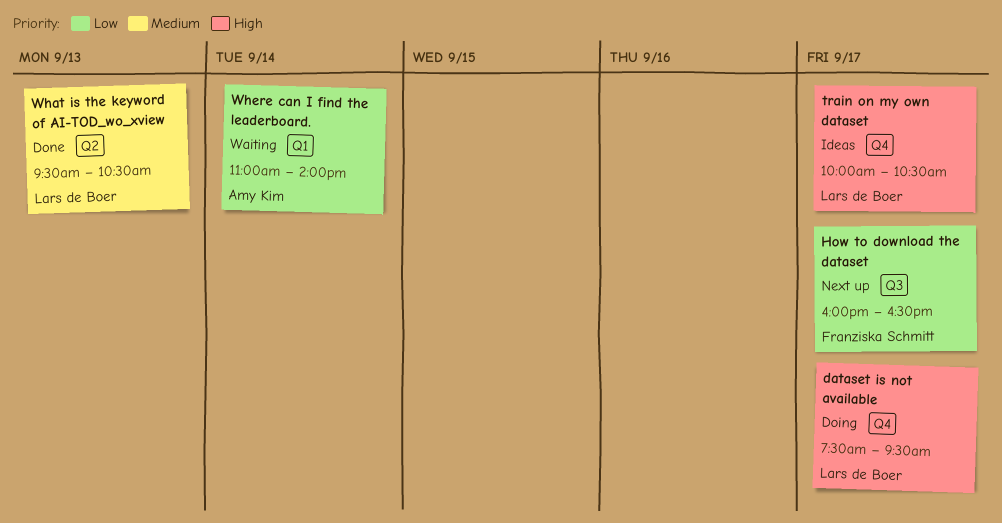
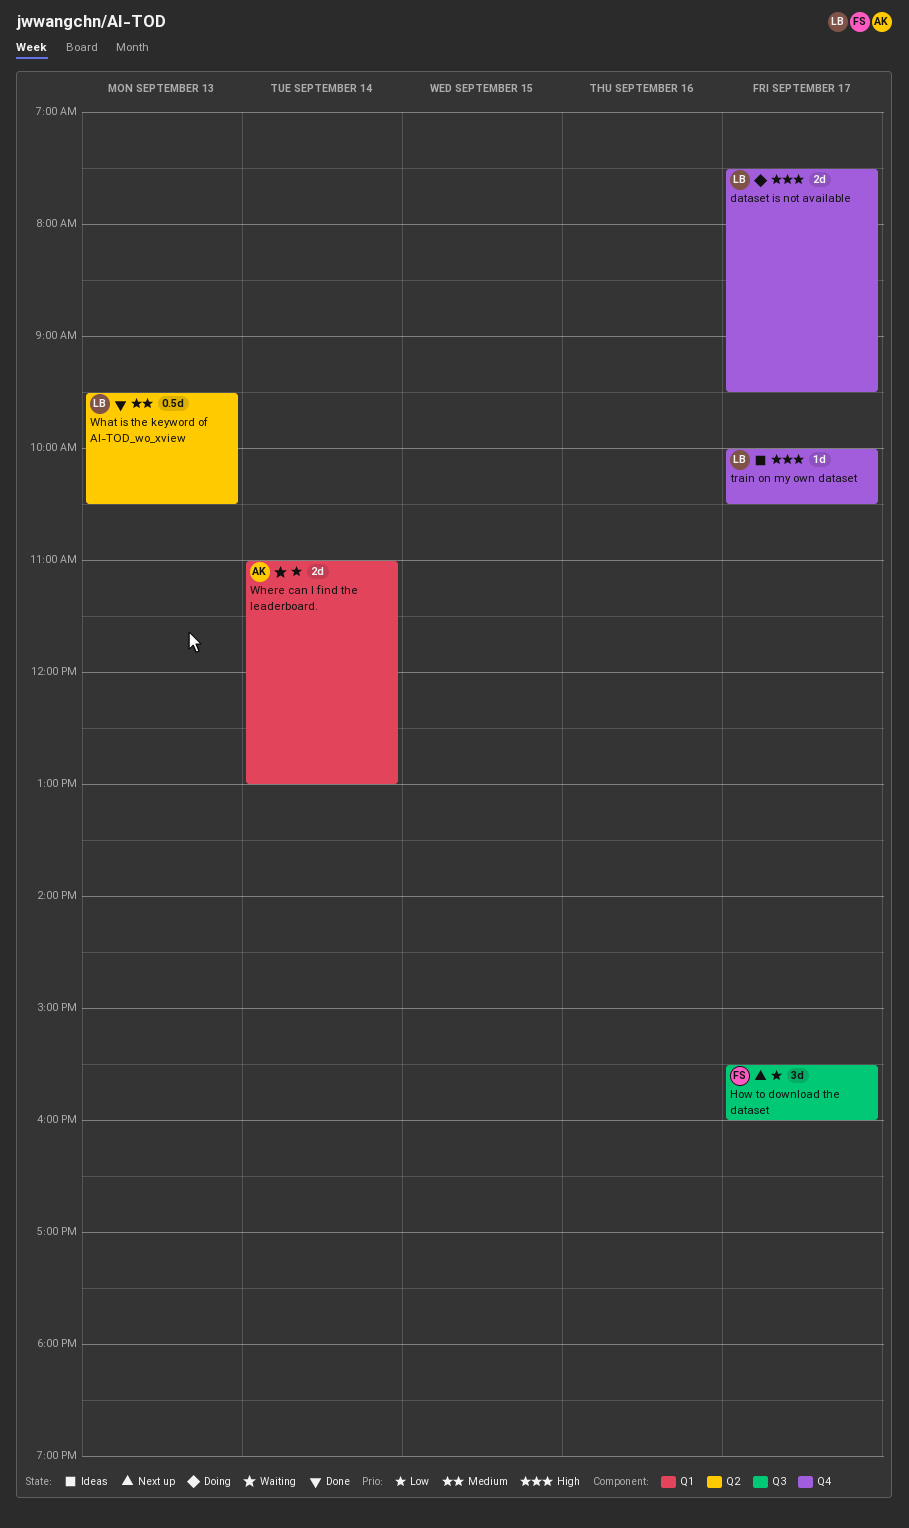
How to download the dataset, begins: 16:00 -> 15:30
How to download the dataset, ends: 16:30 -> 16:00
Where can I find the leaderboard., ends: 14:00 -> 13:00

